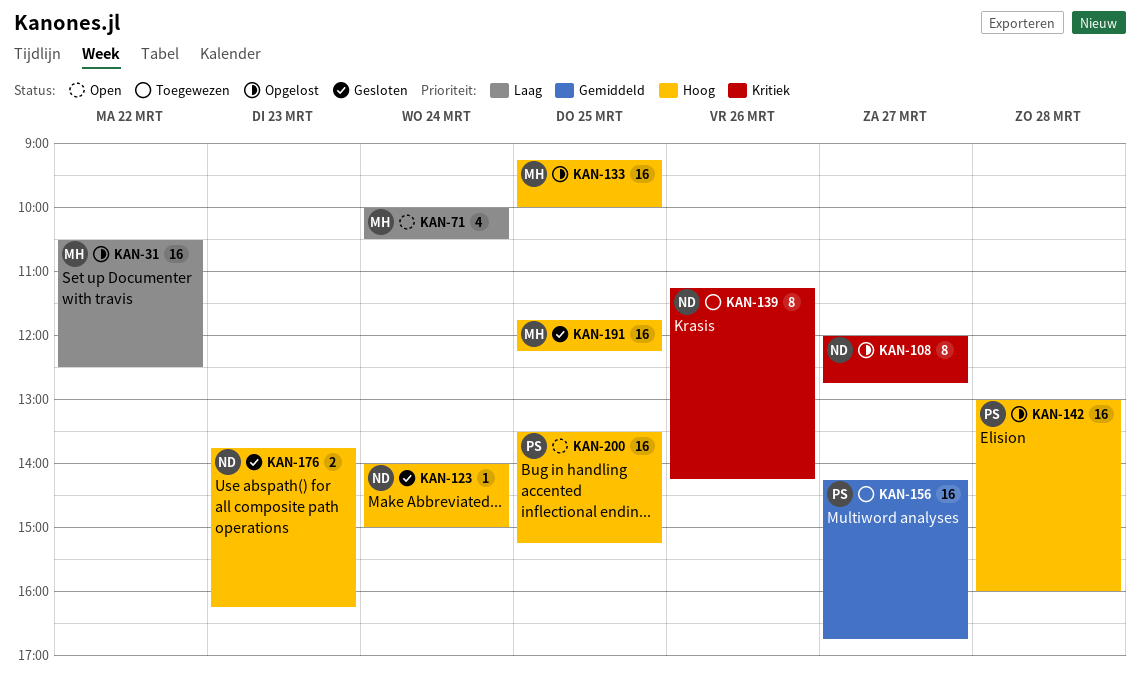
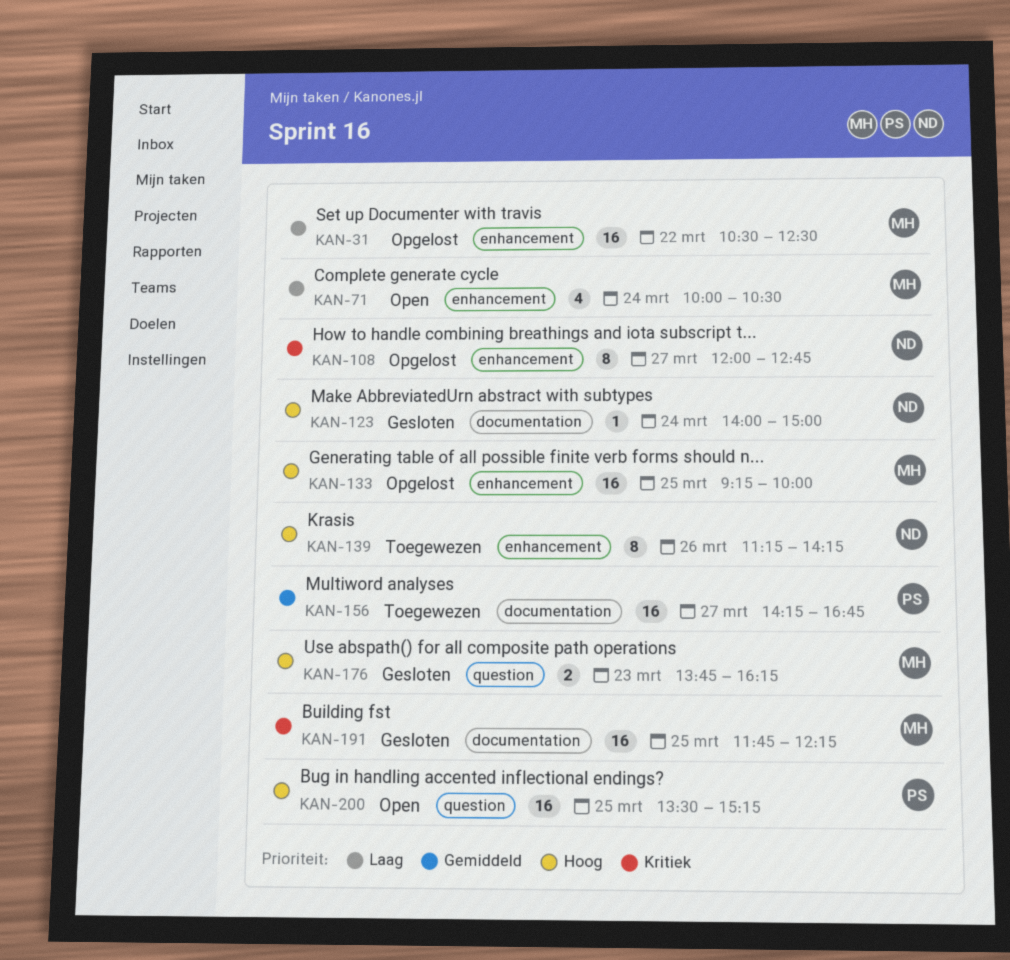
KAN-139, priority: Kritiek -> Hoog
KAN-142: present -> none
KAN-176, owner: ND -> MH
KAN-191, priority: Hoog -> Kritiek

